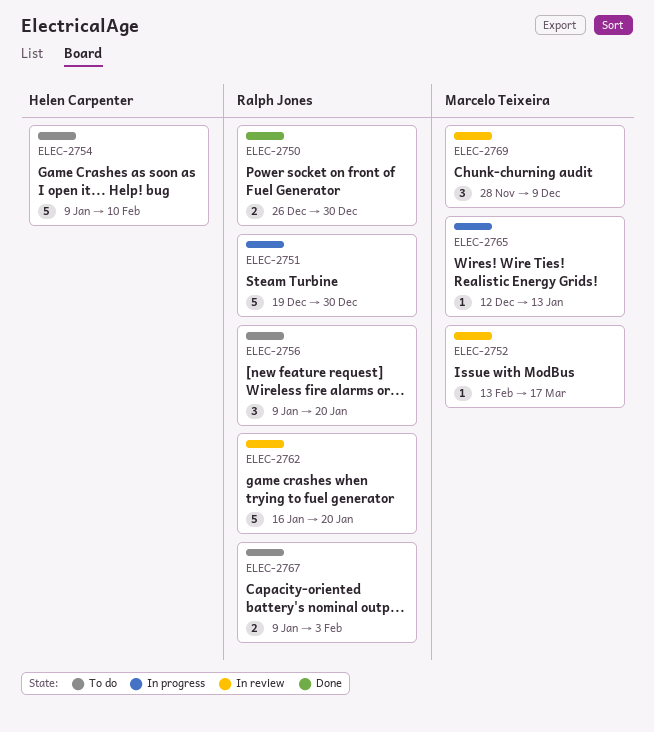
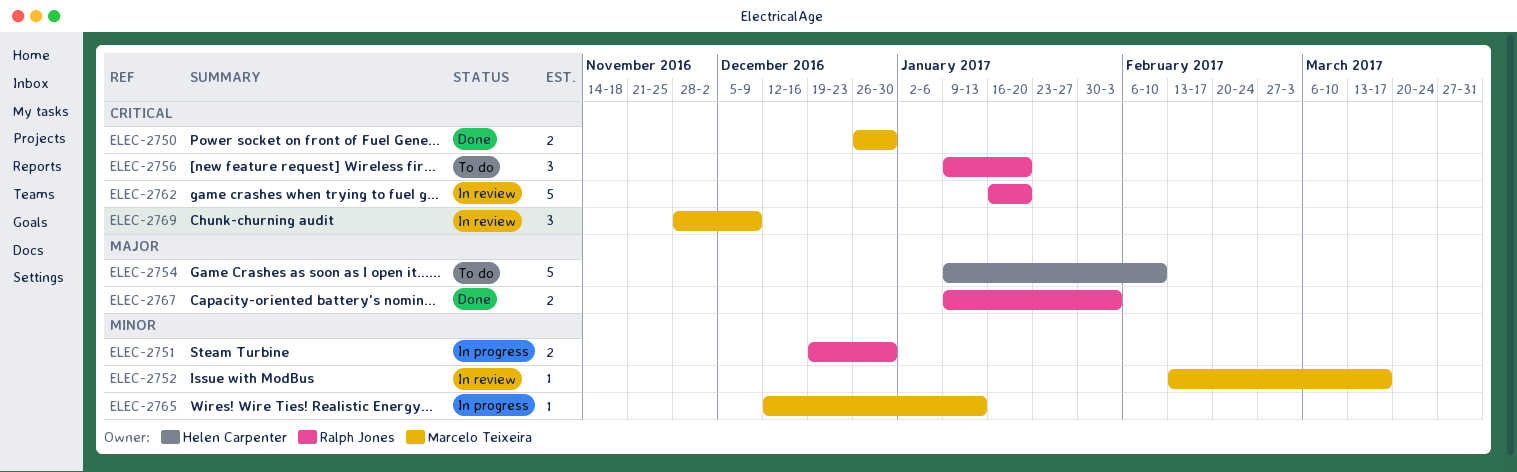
ELEC-2750, owner: Ralph Jones -> Marcelo Teixeira
ELEC-2751, estimate: 5 -> 2
ELEC-2767, status: To do -> Done

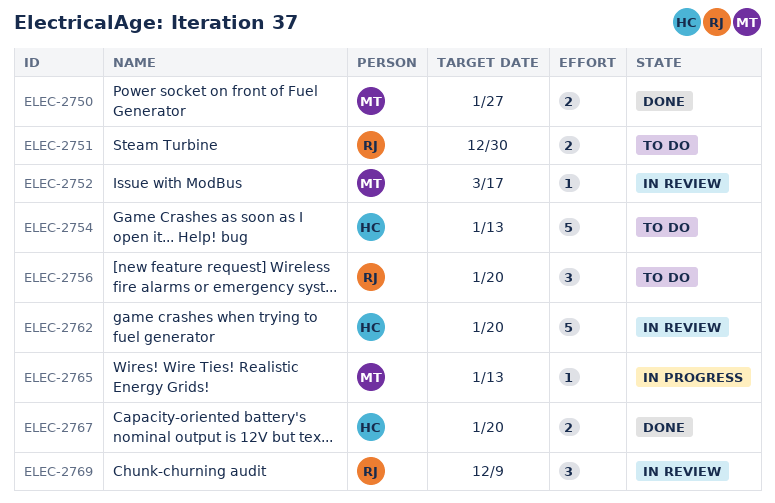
ELEC-2750, due: Dec 30 -> Jan 27
ELEC-2751, status: In progress -> To do
ELEC-2754, due: Feb 10 -> Jan 13
ELEC-2762, owner: Ralph Jones -> Helen Carpenter
ELEC-2767, owner: Ralph Jones -> Helen Carpenter
ELEC-2767, due: Feb 3 -> Jan 20
ELEC-2769, owner: Marcelo Teixeira -> Ralph Jones

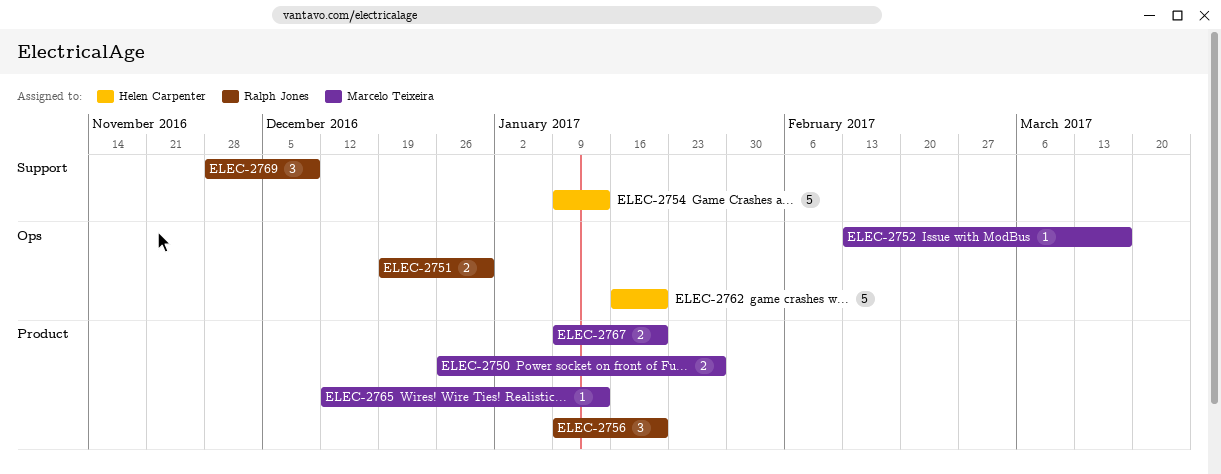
ELEC-2767, owner: Helen Carpenter -> Marcelo Teixeira

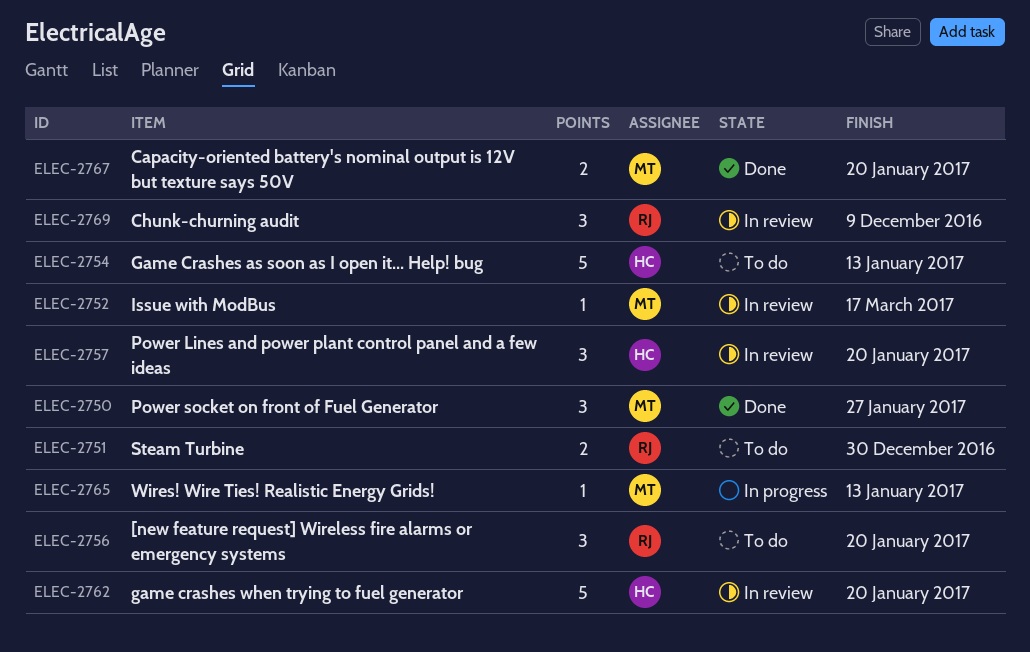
ELEC-2750, estimate: 2 -> 3
ELEC-2757: none -> present

